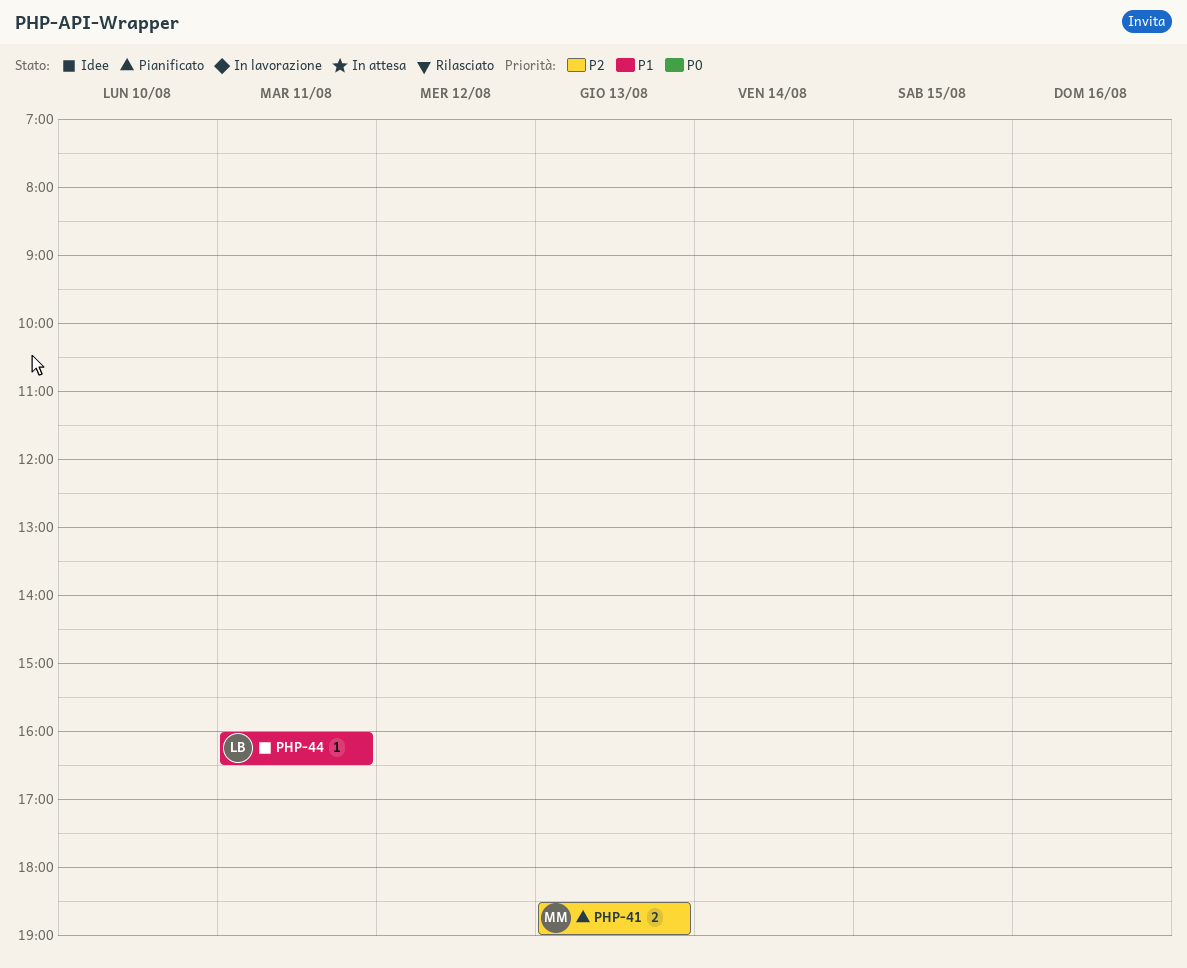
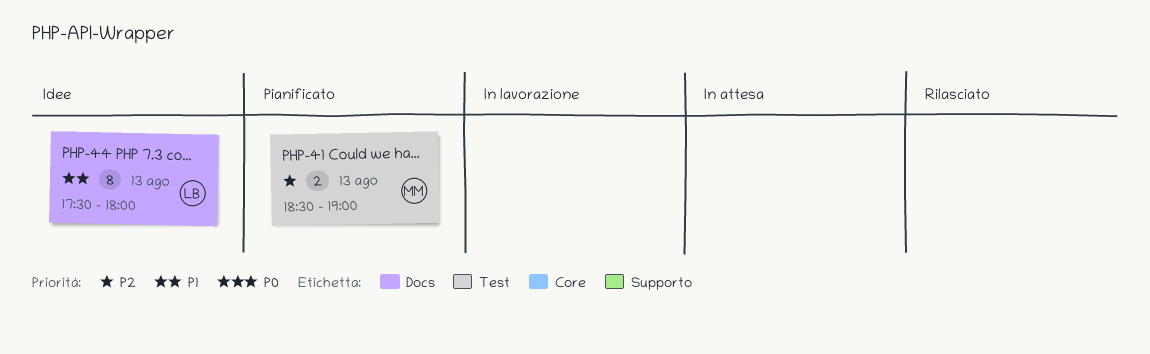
PHP-44, estimate: 1 -> 8
PHP-44, day: Aug 11 -> Aug 13
PHP-44, begins: 16:00 -> 17:30
PHP-44, ends: 16:30 -> 18:00

